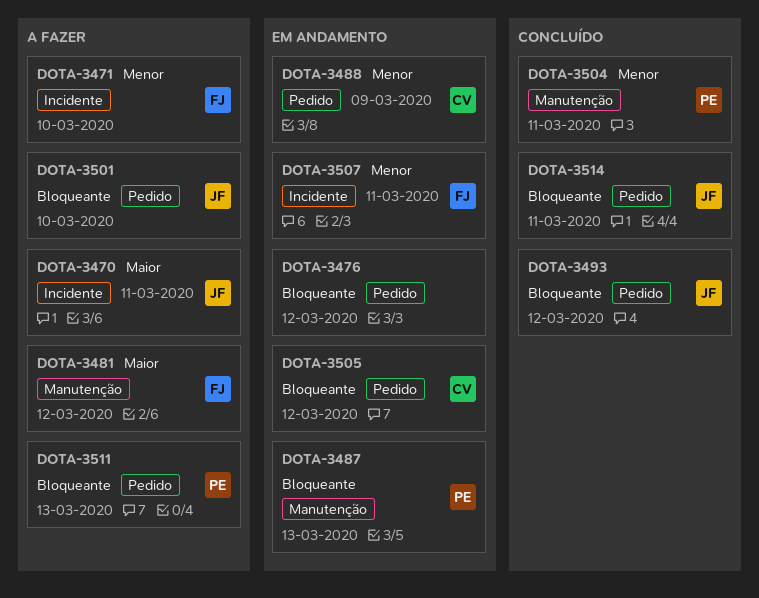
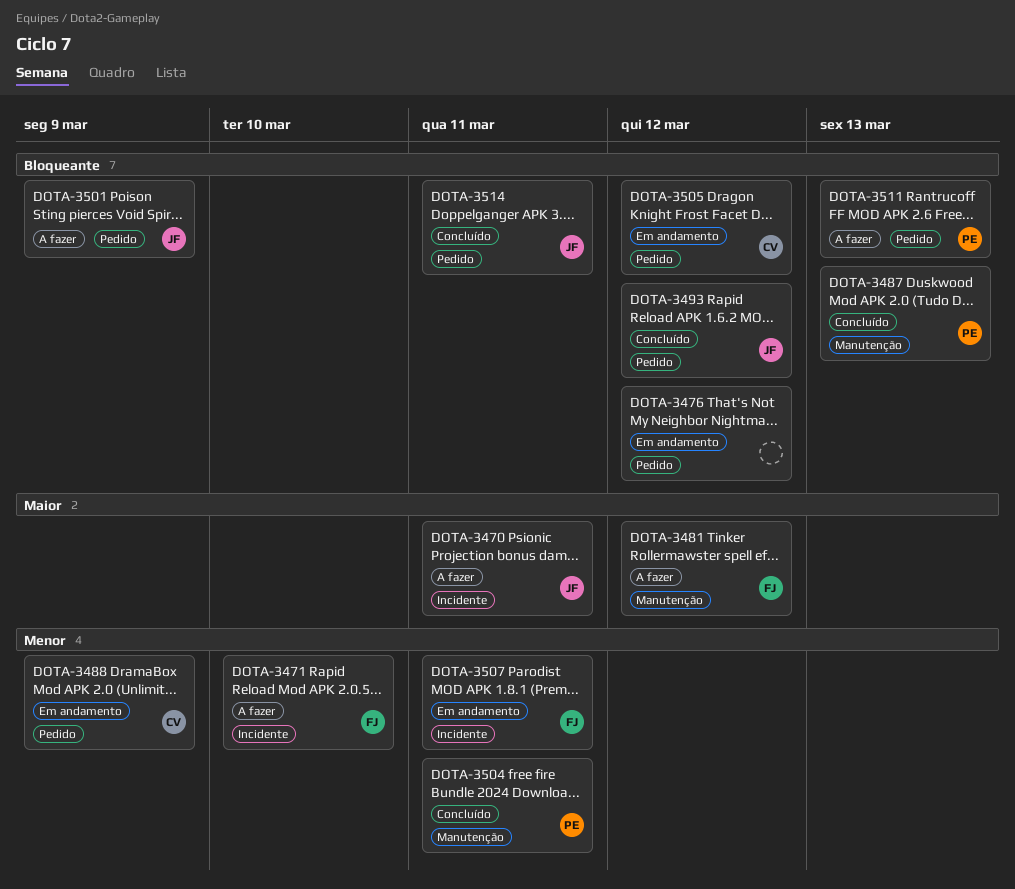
DOTA-3487, status: Em andamento -> Concluído
DOTA-3501, due: Mar 10 -> Mar 9

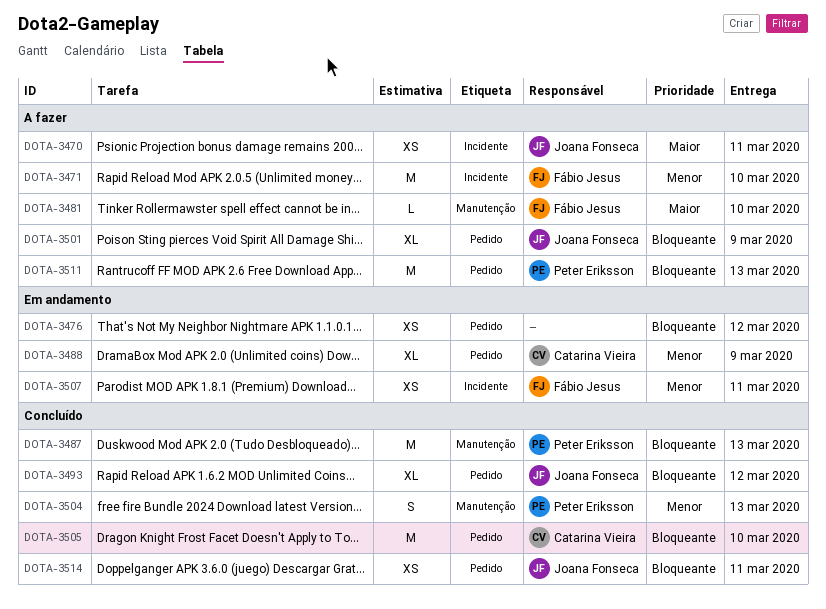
DOTA-3481, due: Mar 12 -> Mar 10
DOTA-3504, due: Mar 11 -> Mar 13
DOTA-3505, status: Em andamento -> Concluído
DOTA-3505, due: Mar 12 -> Mar 10

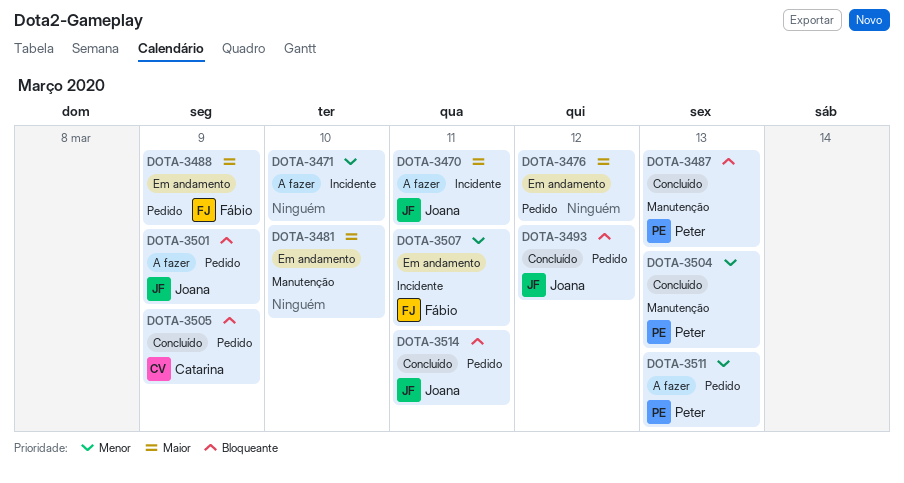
DOTA-3471, owner: Fábio Jesus -> none
DOTA-3476, priority: Bloqueante -> Maior
DOTA-3481, status: A fazer -> Em andamento
DOTA-3481, owner: Fábio Jesus -> none
DOTA-3488, owner: Catarina Vieira -> Fábio Jesus
DOTA-3488, priority: Menor -> Maior
DOTA-3505, due: Mar 10 -> Mar 9
DOTA-3511, priority: Bloqueante -> Menor

